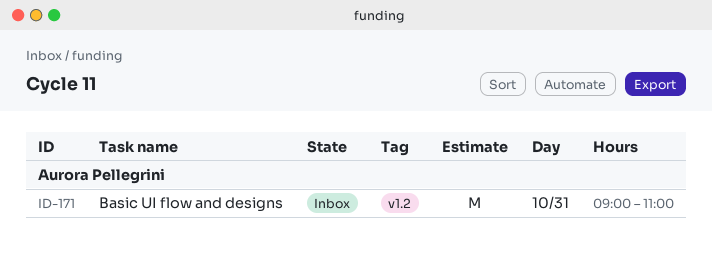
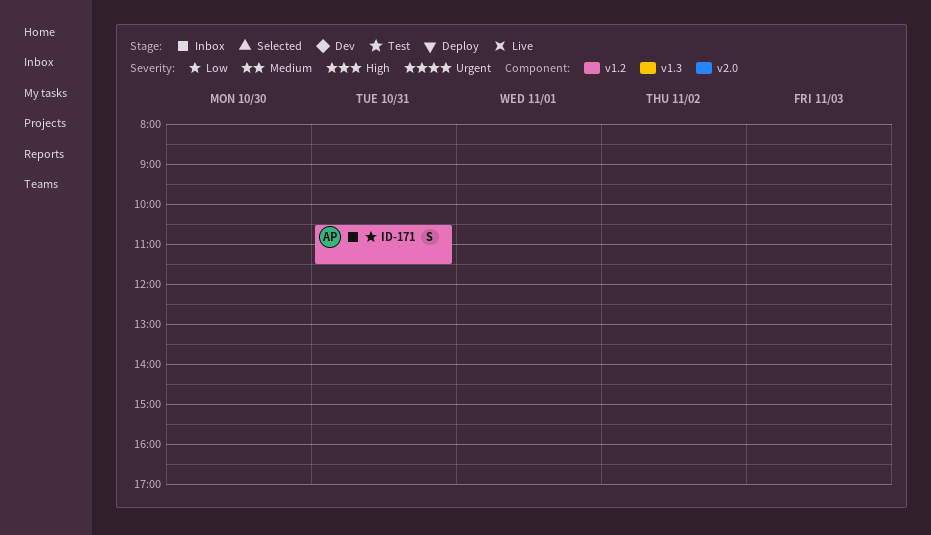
ID-171, estimate: M -> S
ID-171, begins: 09:00 -> 10:30
ID-171, ends: 11:00 -> 11:30

